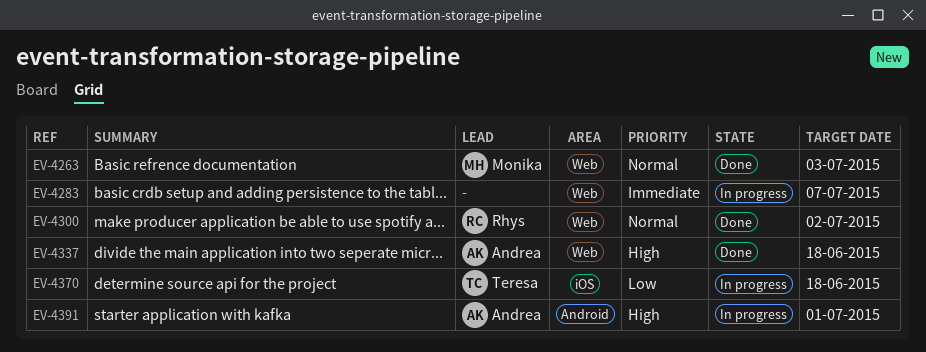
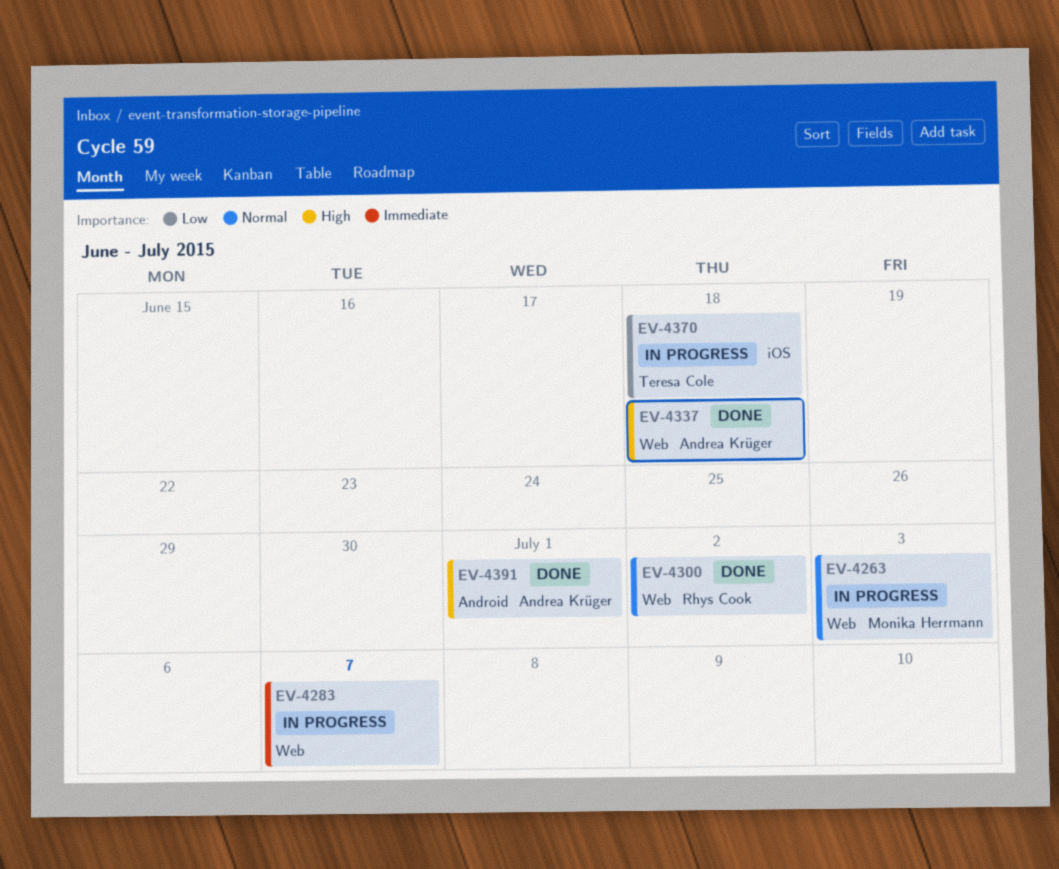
EV-4263, status: Done -> In progress
EV-4391, status: In progress -> Done

